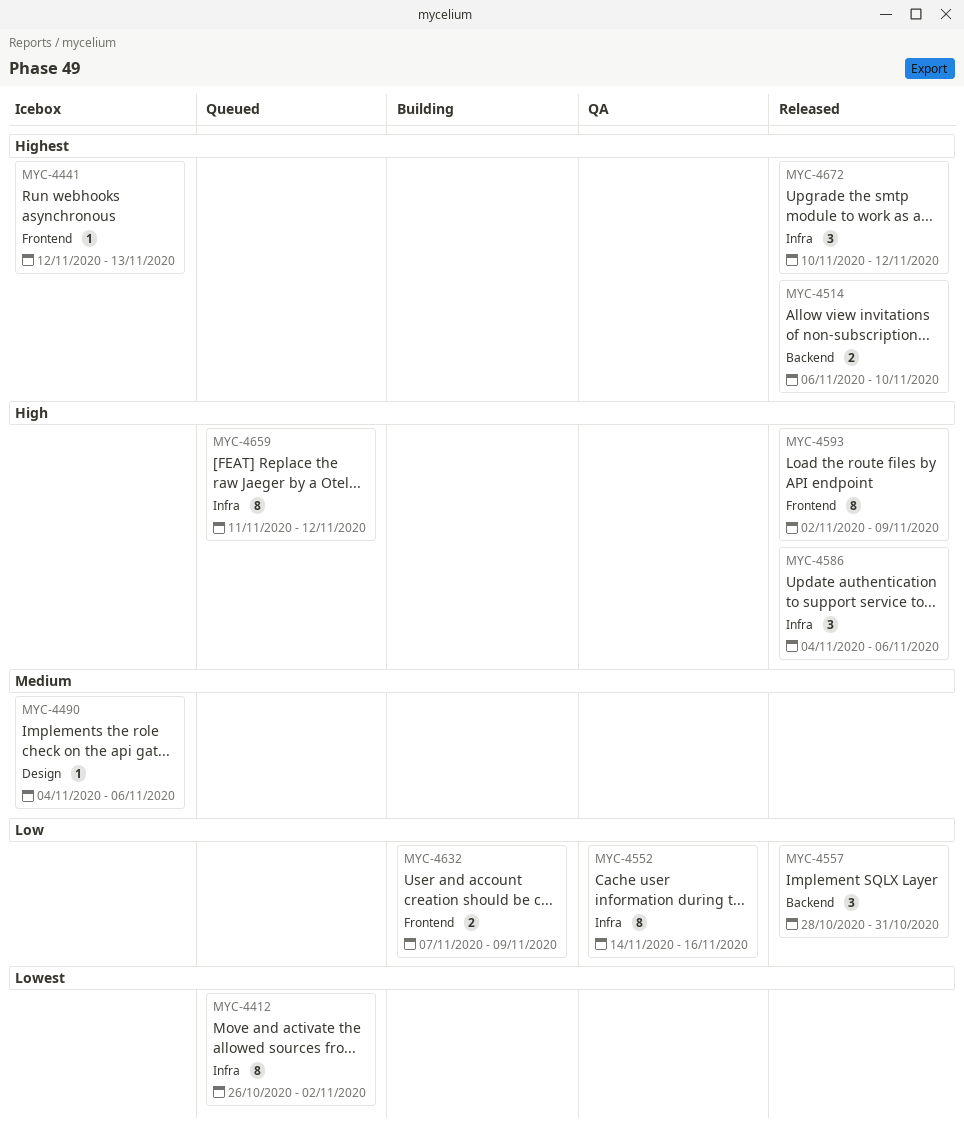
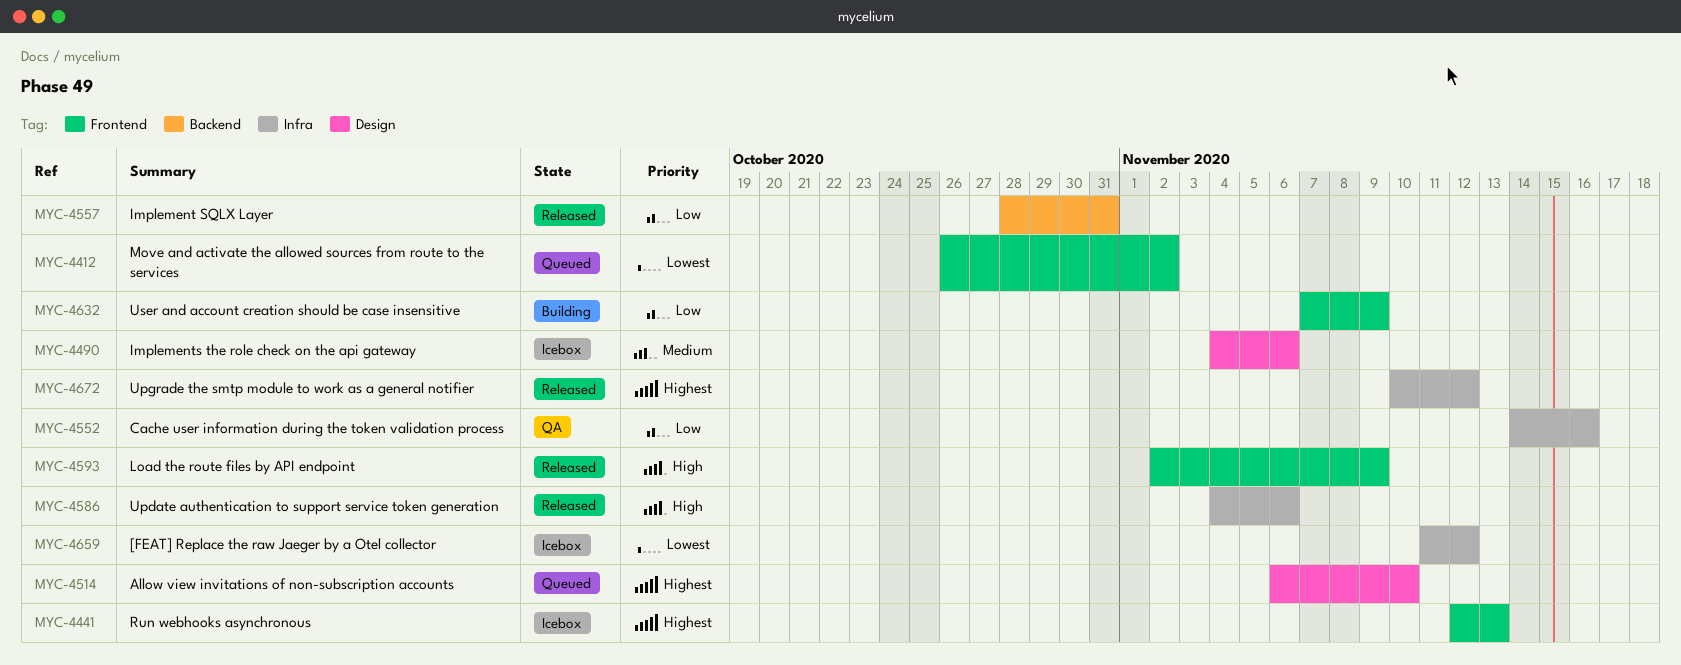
MYC-4412, label: Infra -> Frontend
MYC-4514, status: Released -> Queued
MYC-4514, label: Backend -> Design
MYC-4659, status: Queued -> Icebox
MYC-4659, priority: High -> Lowest

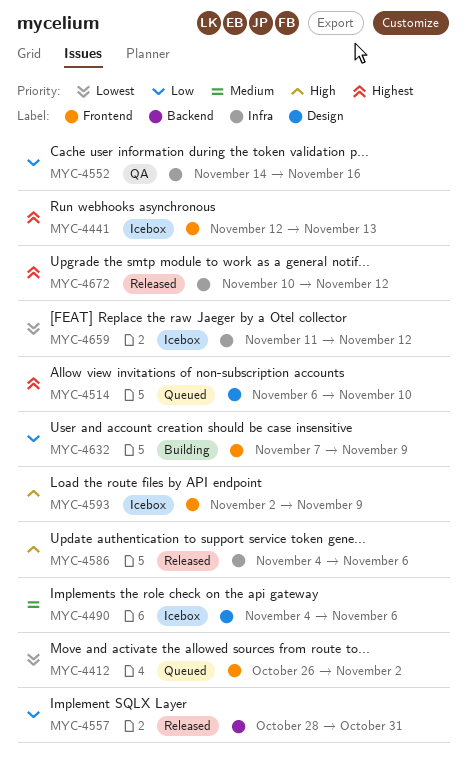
MYC-4593, status: Released -> Icebox

